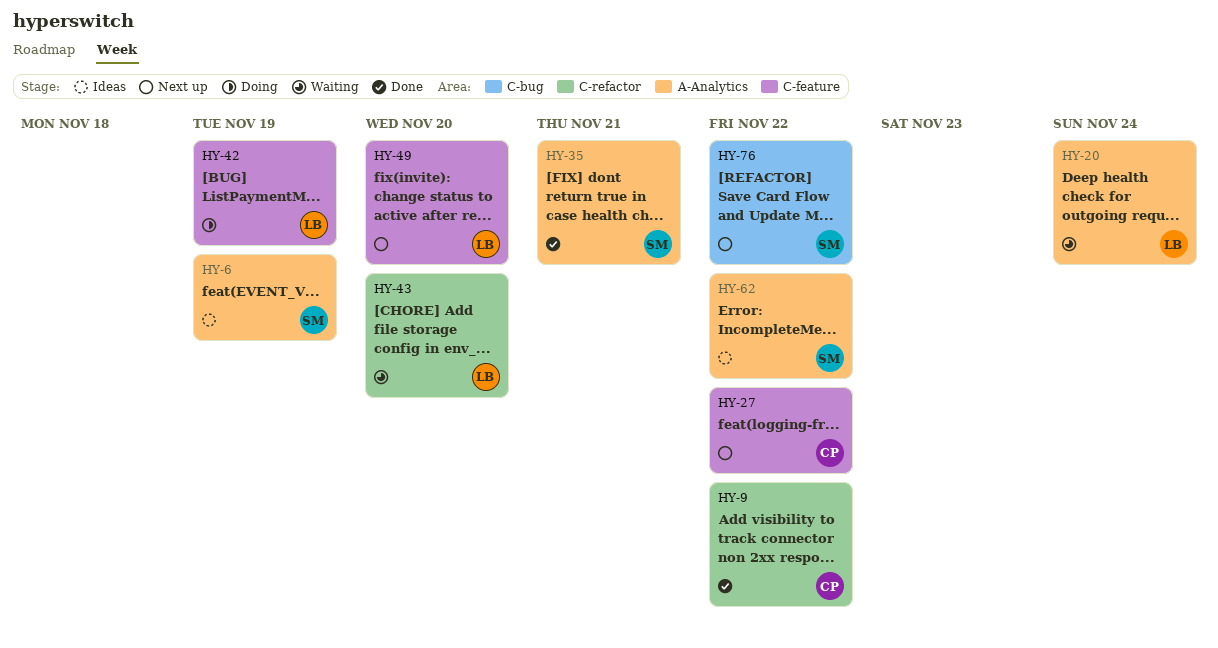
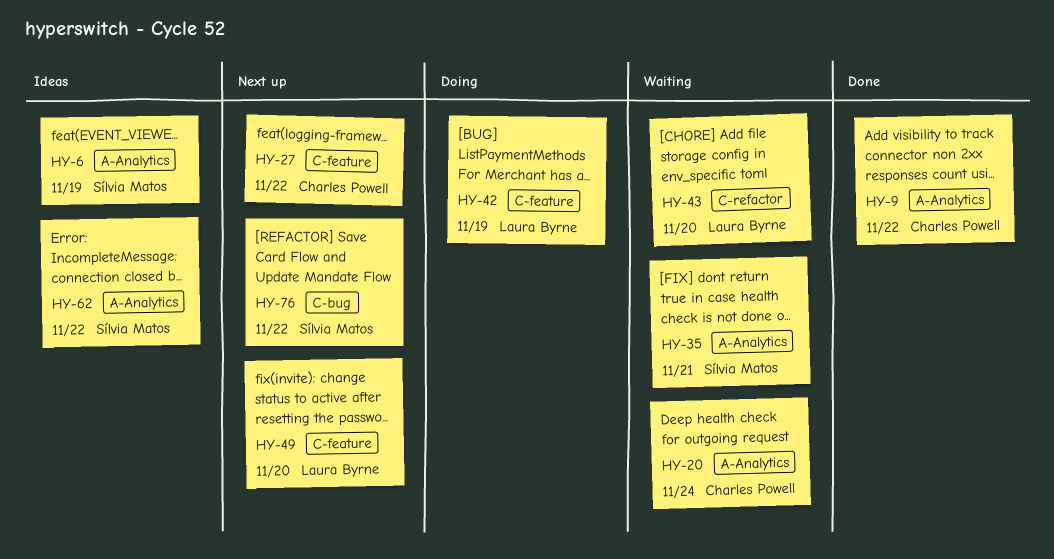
HY-9, label: C-refactor -> A-Analytics
HY-20, owner: Laura Byrne -> Charles Powell
HY-35, status: Done -> Waiting

